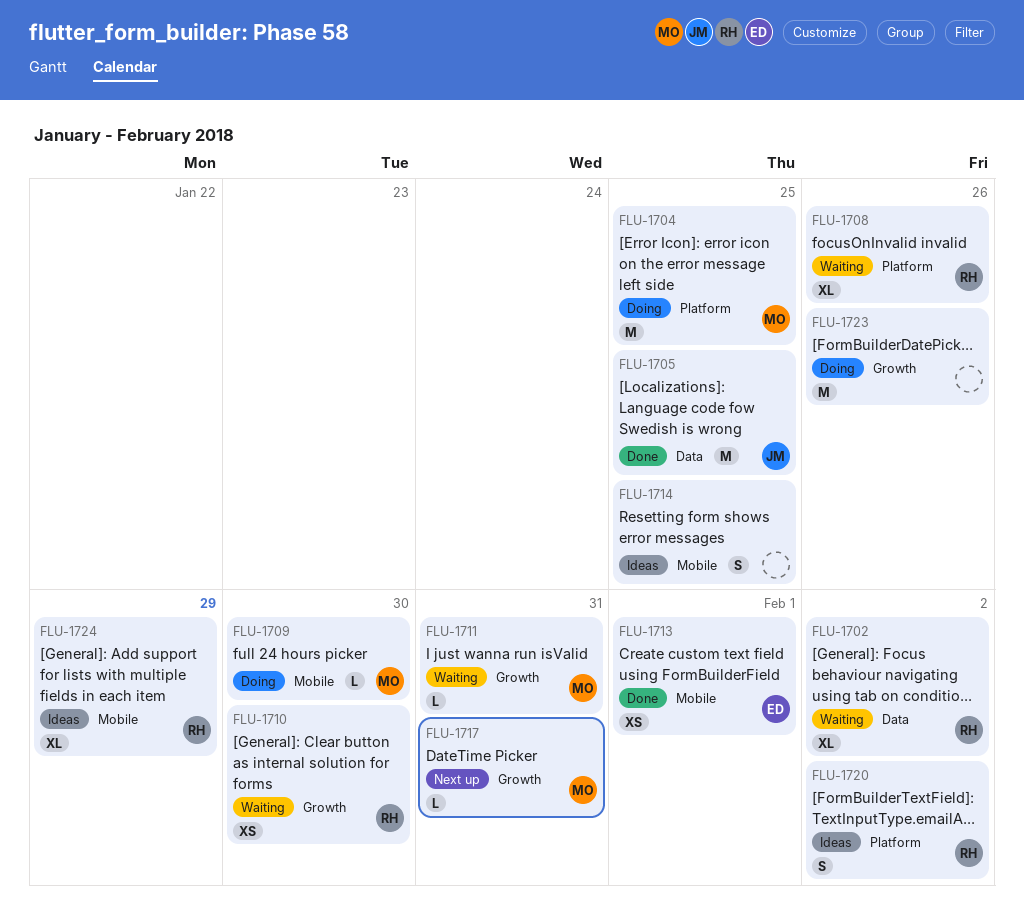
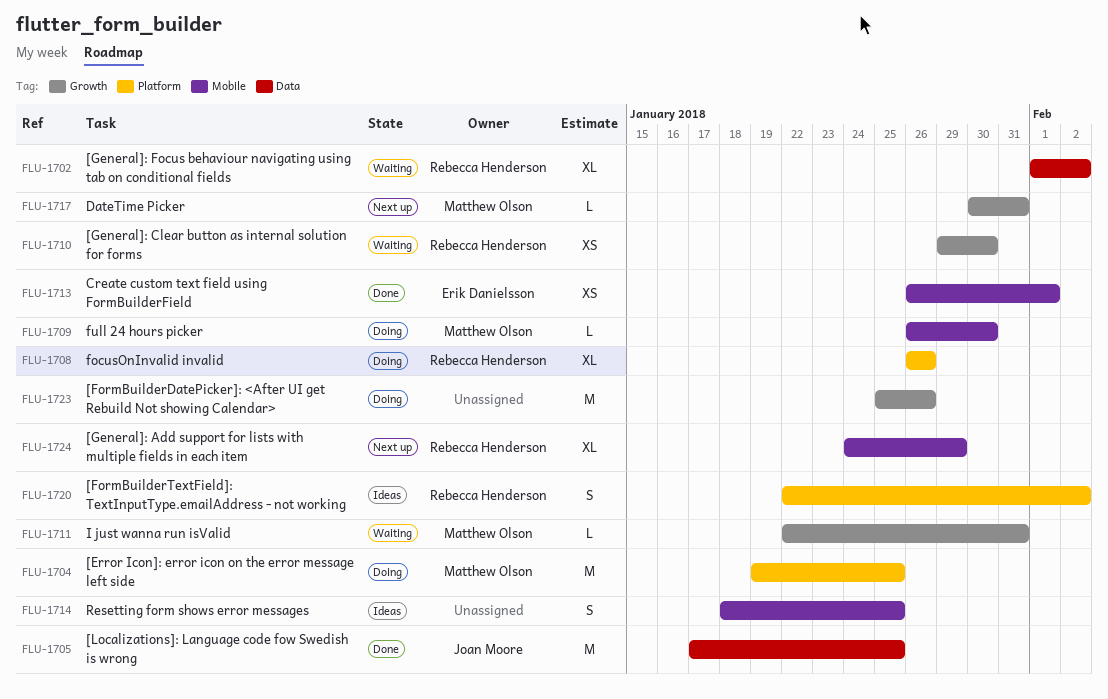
FLU-1708, status: Waiting -> Doing
FLU-1724, status: Ideas -> Next up

